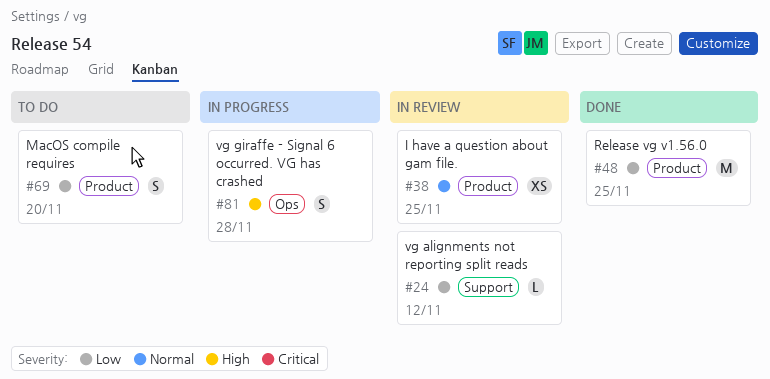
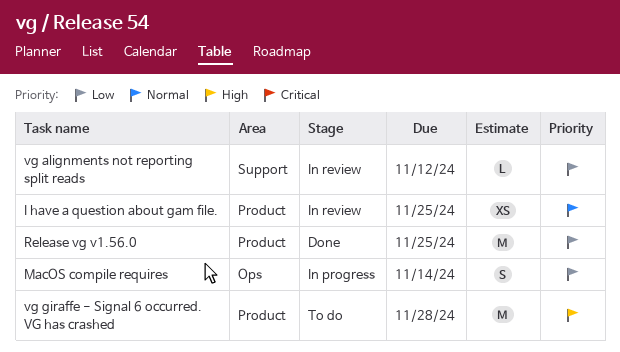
MacOS compile requires, status: To do -> In progress
MacOS compile requires, label: Product -> Ops
MacOS compile requires, due: Nov 20 -> Nov 14
vg giraffe - Signal 6 occurred. VG has crashed, status: In progress -> To do
vg giraffe - Signal 6 occurred. VG has crashed, label: Ops -> Product
vg giraffe - Signal 6 occurred. VG has crashed, estimate: S -> M

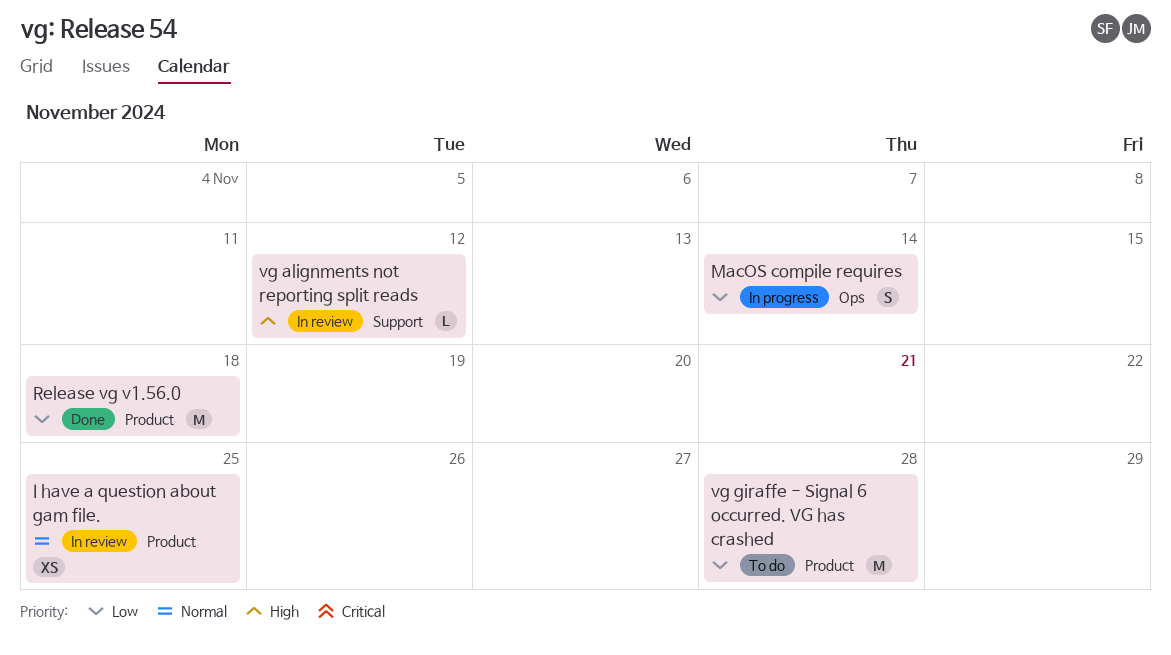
Release vg v1.56.0, due: Nov 25 -> Nov 18
vg alignments not reporting split reads, priority: Low -> High
vg giraffe - Signal 6 occurred. VG has crashed, priority: High -> Low

